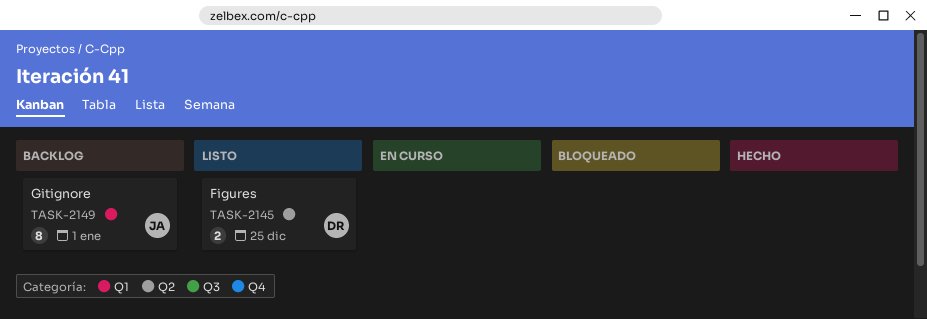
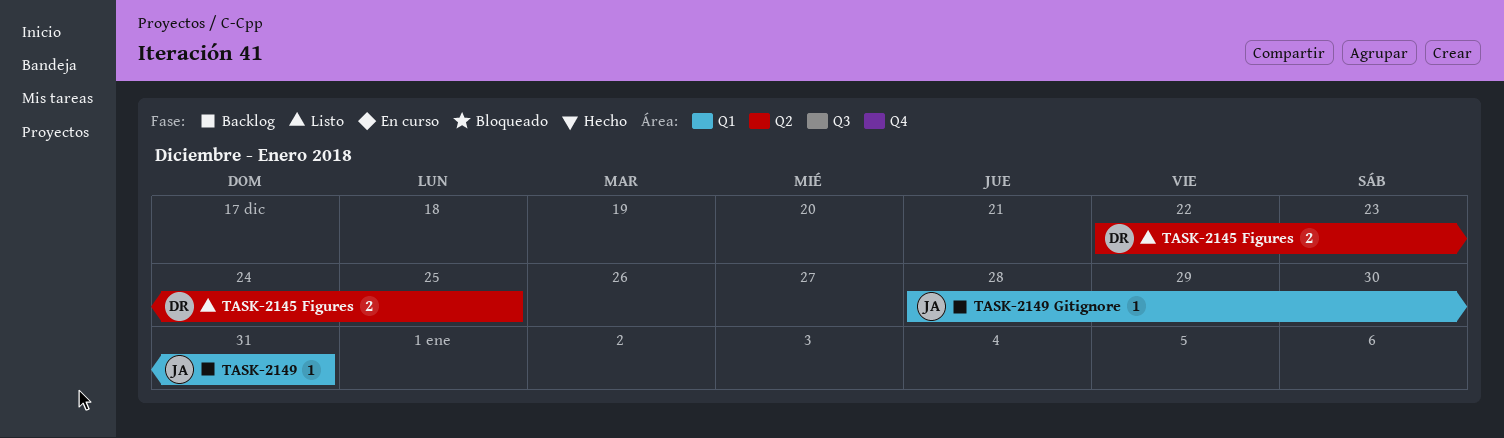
TASK-2149, estimate: 8 -> 1
TASK-2149, due: Jan 1 -> Dec 31

